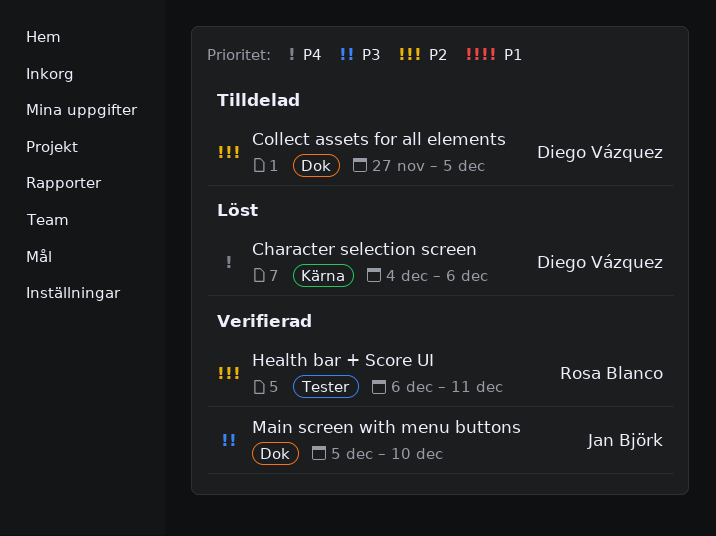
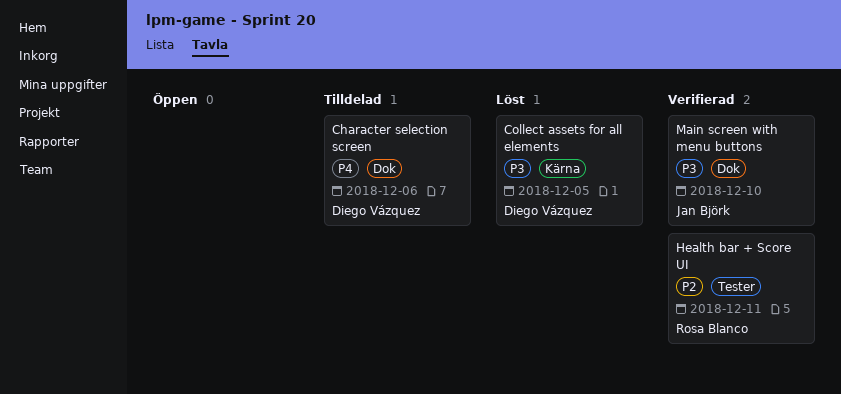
Character selection screen, status: Löst -> Tilldelad
Character selection screen, label: Kärna -> Dok
Collect assets for all elements, status: Tilldelad -> Löst
Collect assets for all elements, priority: P2 -> P3
Collect assets for all elements, label: Dok -> Kärna

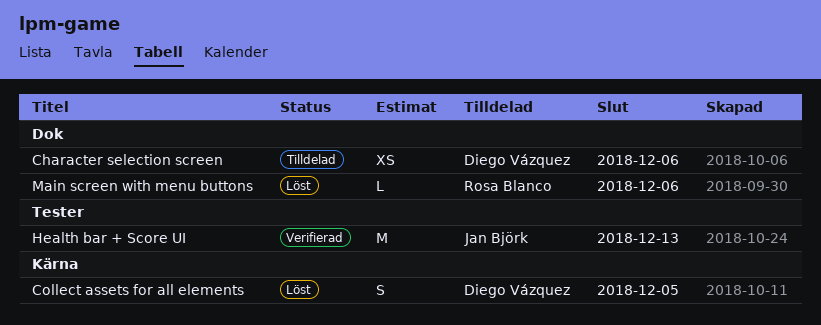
Health bar + Score UI, owner: Rosa Blanco -> Jan Björk
Health bar + Score UI, due: Dec 11 -> Dec 13
Main screen with menu buttons, status: Verifierad -> Löst
Main screen with menu buttons, owner: Jan Björk -> Rosa Blanco
Main screen with menu buttons, due: Dec 10 -> Dec 6

